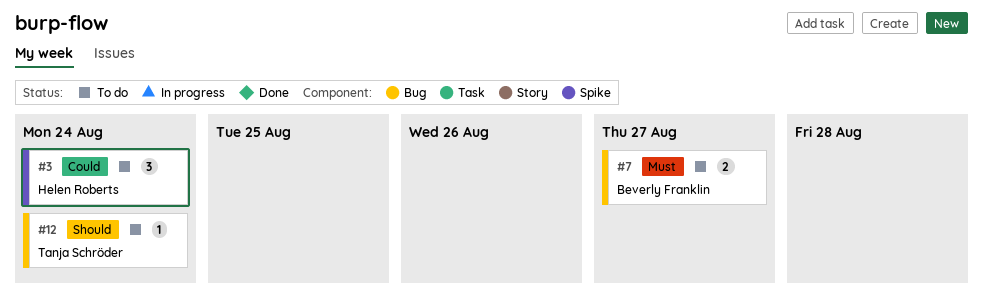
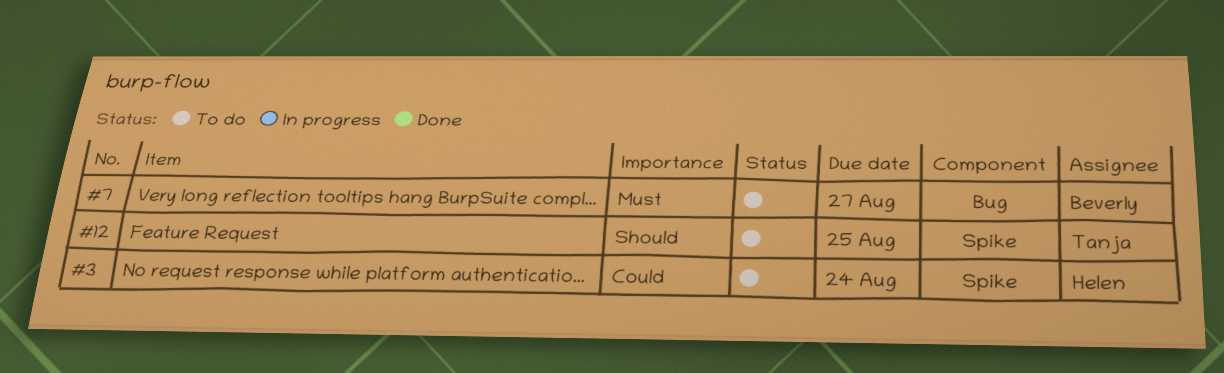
#12, label: Bug -> Spike
#12, due: Aug 24 -> Aug 25

